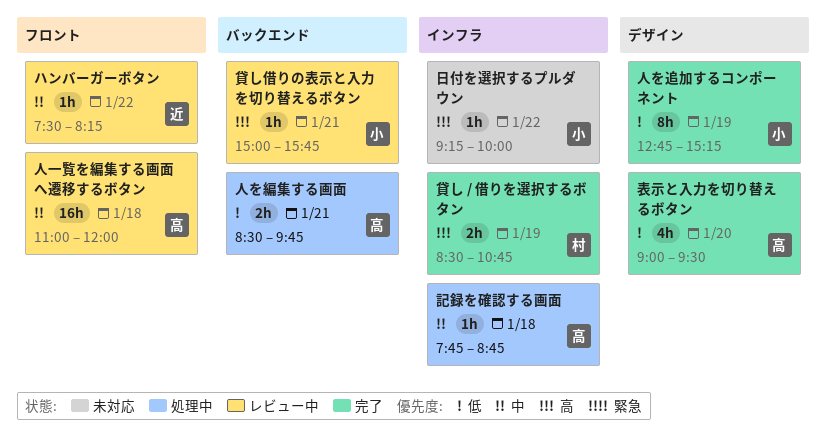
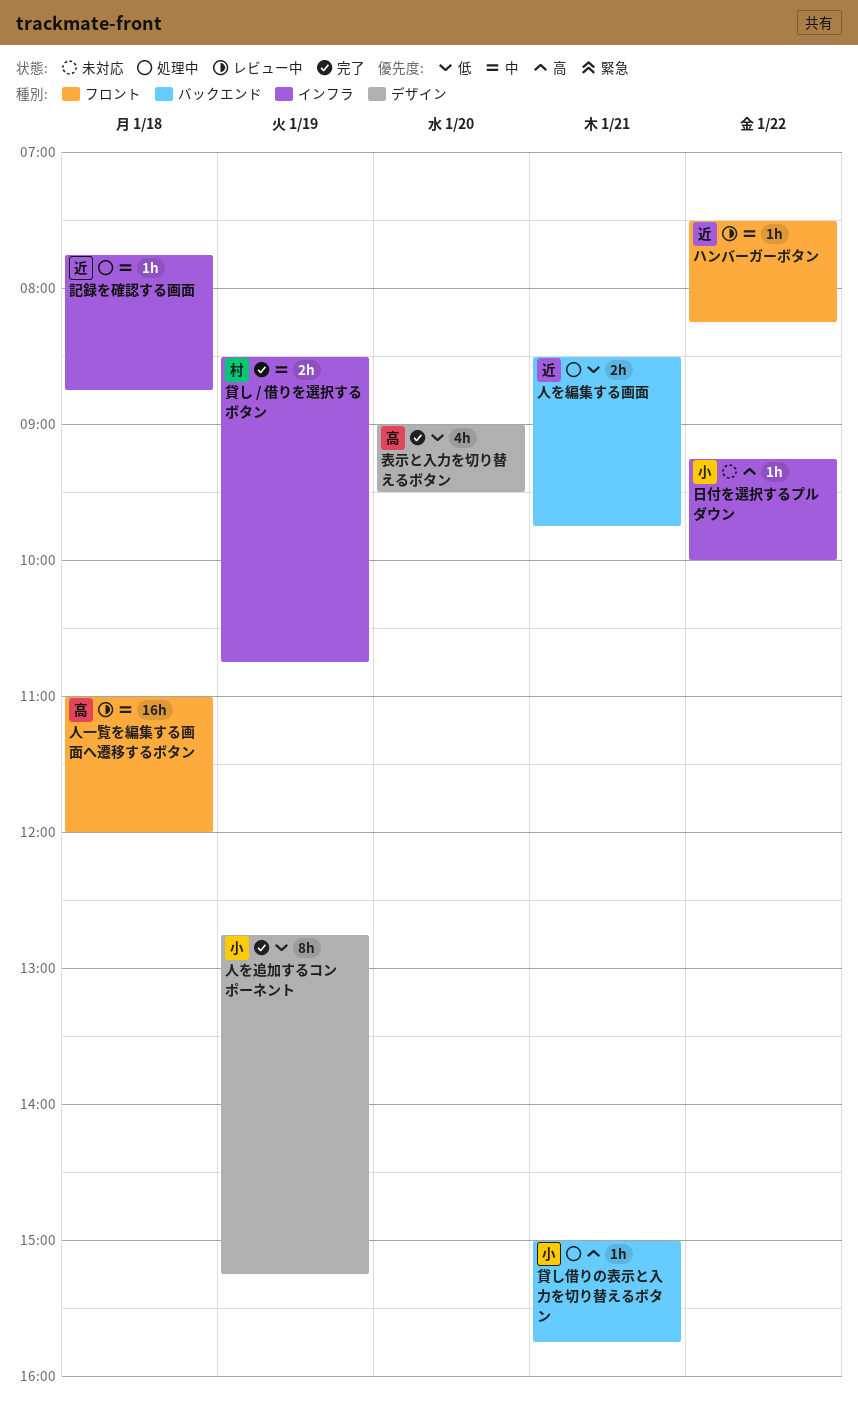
人を編集する画面, owner: 高 -> 近
記録を確認する画面, owner: 高 -> 近
貸し / 借りを選択するボタン, priority: 高 -> 中
貸し借りの表示と入力を切り替えるボタン, status: レビュー中 -> 処理中

